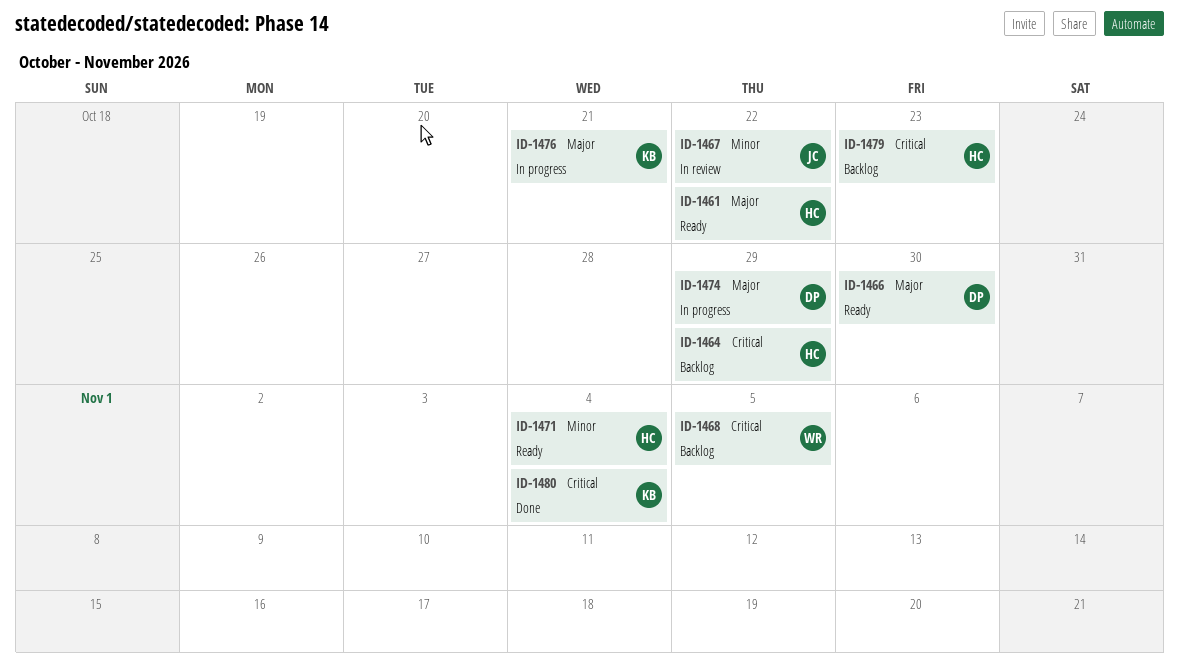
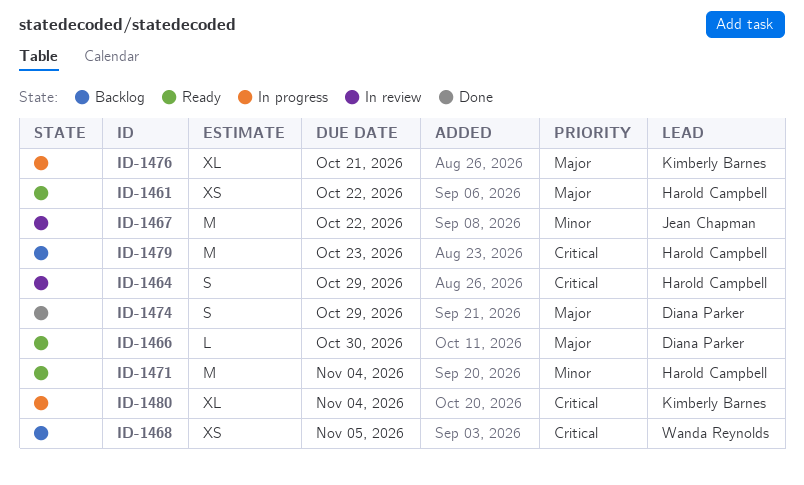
ID-1464, status: Backlog -> In review
ID-1474, status: In progress -> Done
ID-1480, status: Done -> In progress

